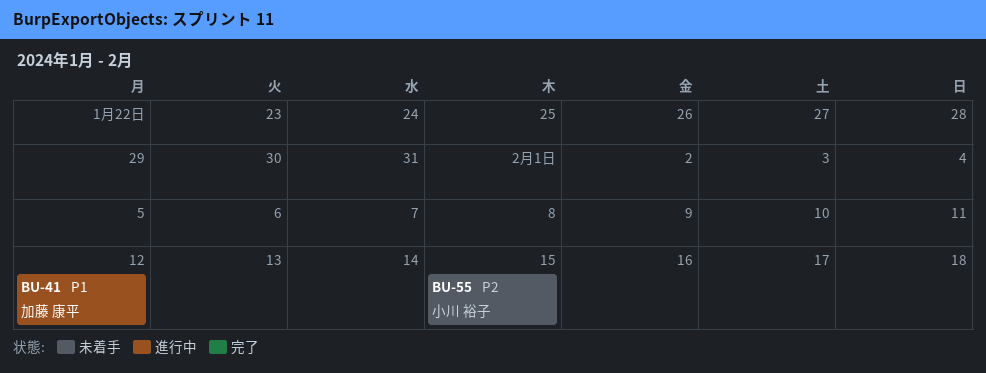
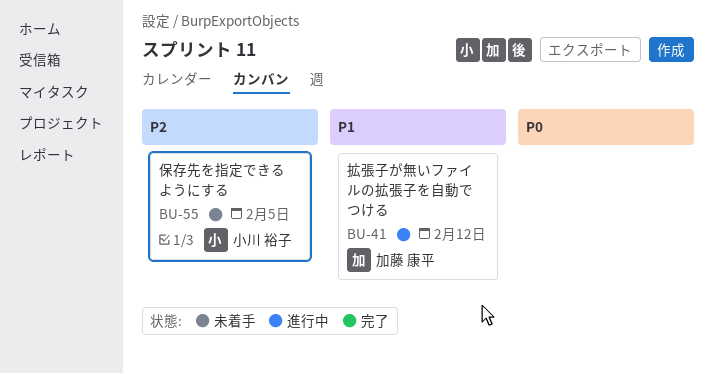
BU-55, due: Feb 15 -> Feb 5

